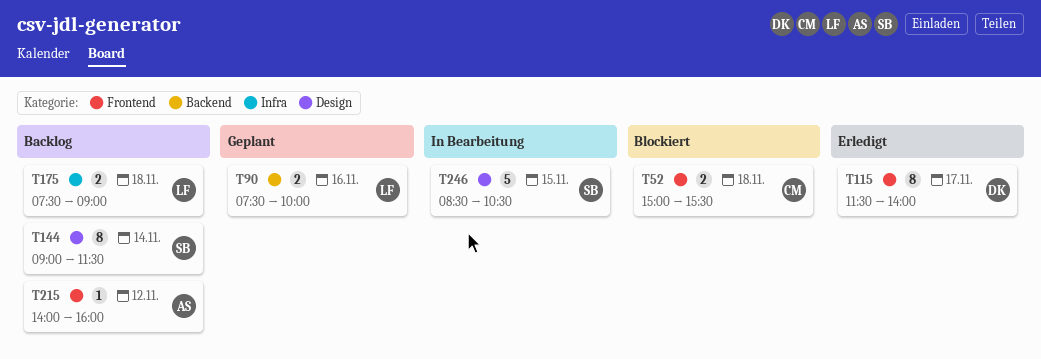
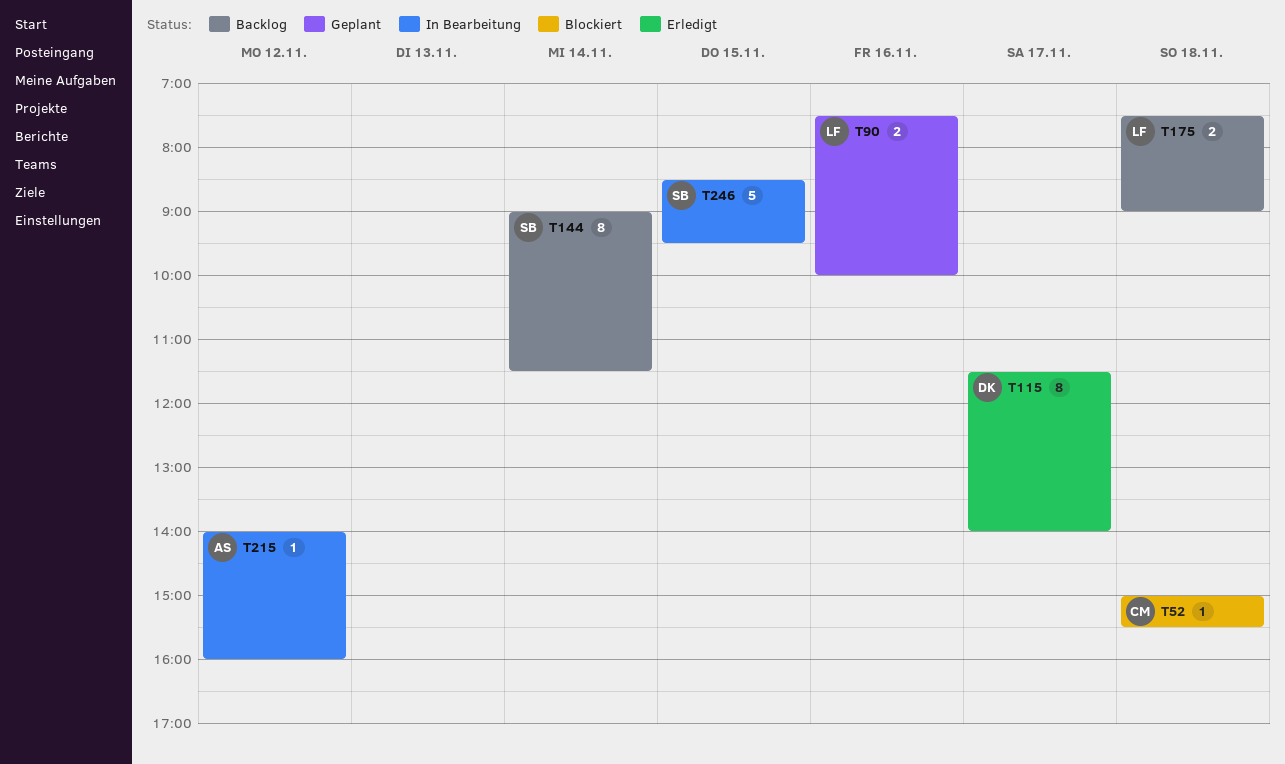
T52, estimate: 2 -> 1
T215, status: Backlog -> In Bearbeitung
T246, ends: 10:30 -> 09:30

